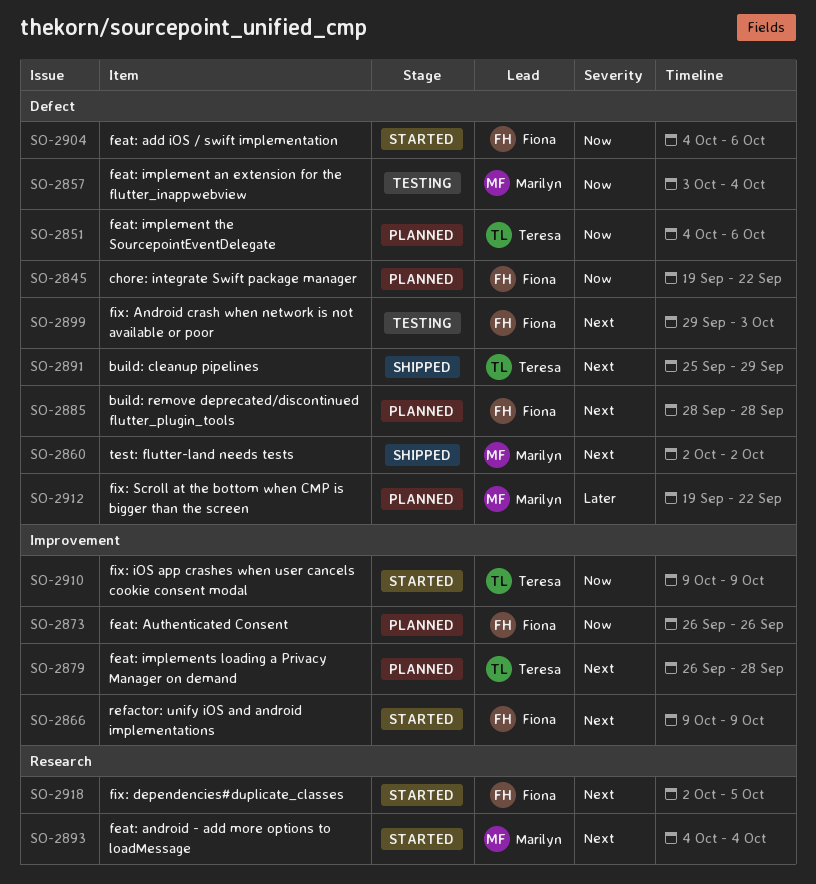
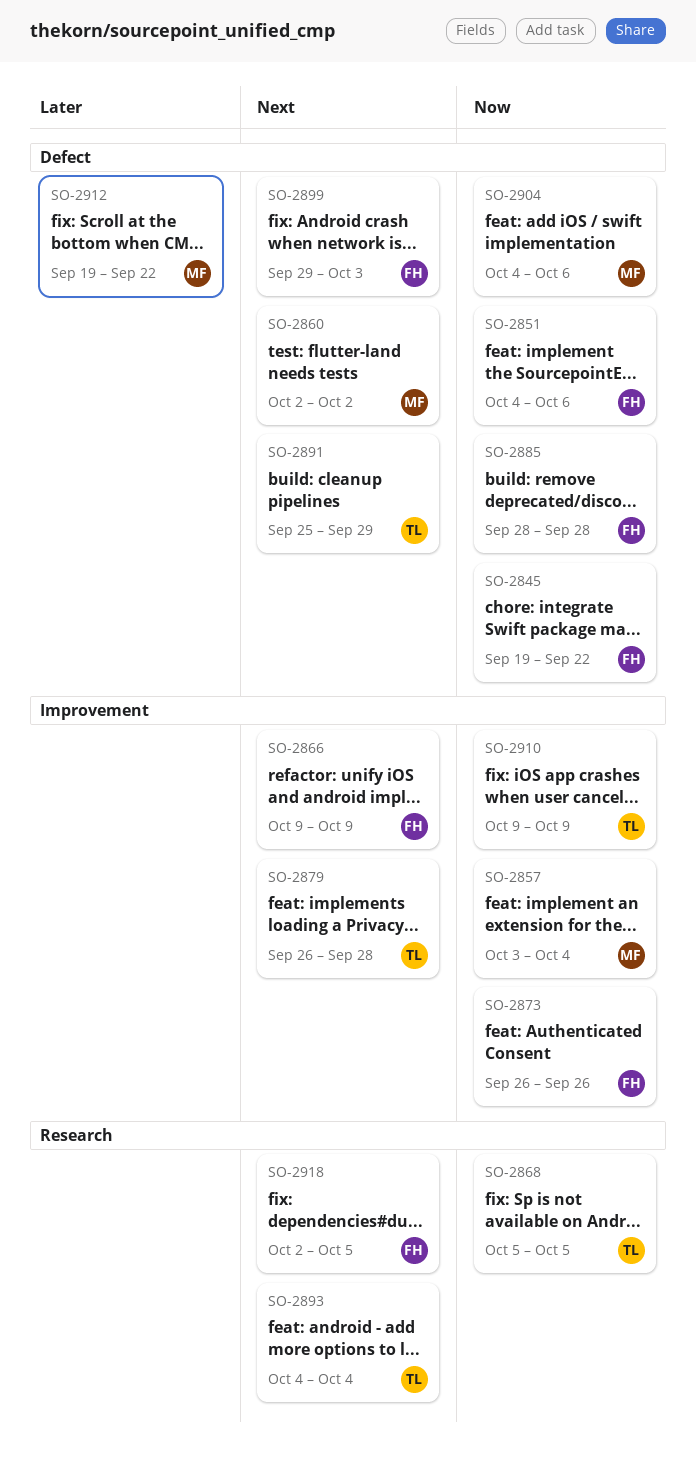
SO-2851, owner: Teresa -> Fiona
SO-2857, label: Defect -> Improvement
SO-2868: none -> present
SO-2885, priority: Next -> Now
SO-2893, owner: Marilyn -> Teresa
SO-2904, owner: Fiona -> Marilyn

